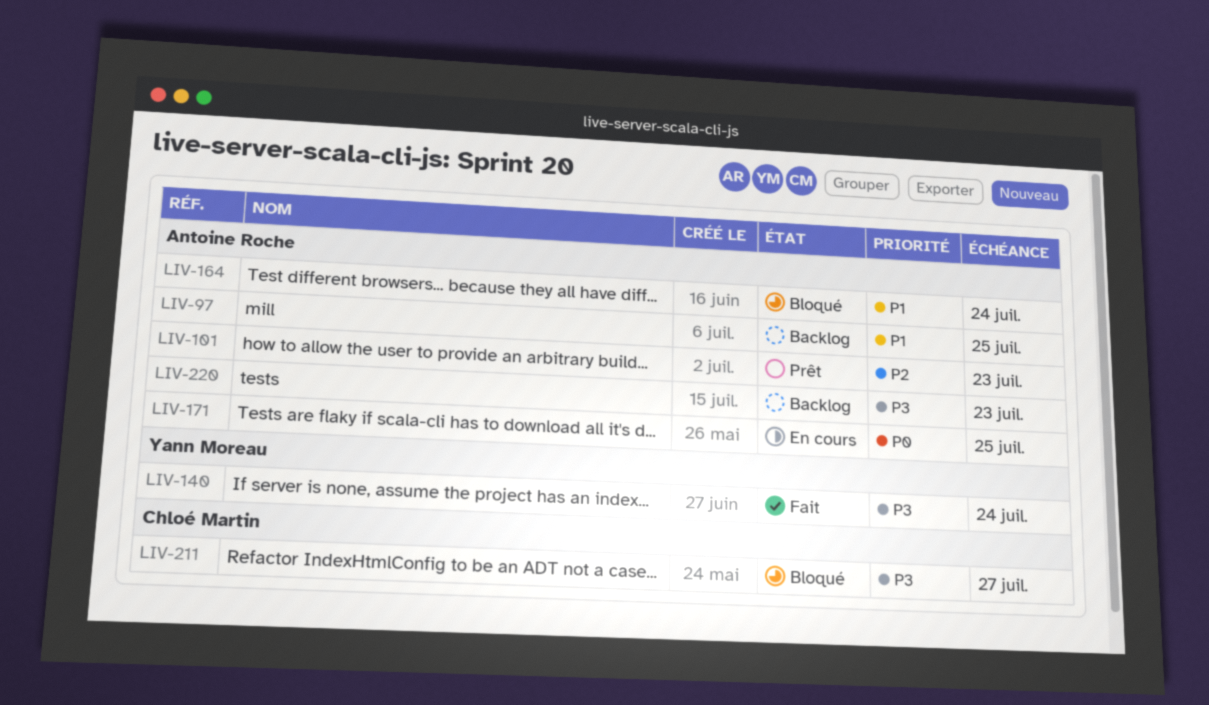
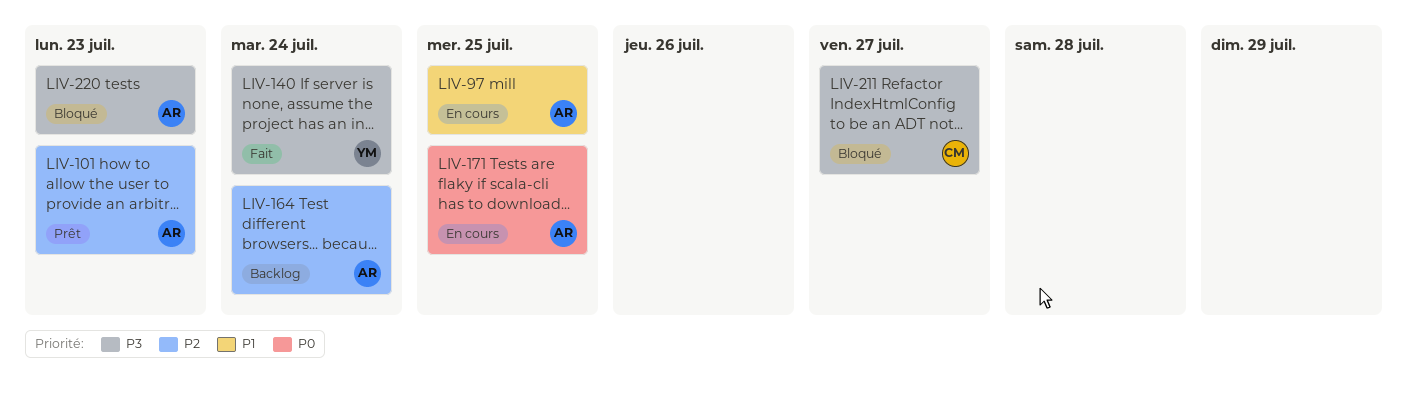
LIV-97, status: Backlog -> En cours
LIV-164, status: Bloqué -> Backlog
LIV-164, priority: P1 -> P2
LIV-220, status: Backlog -> Bloqué

